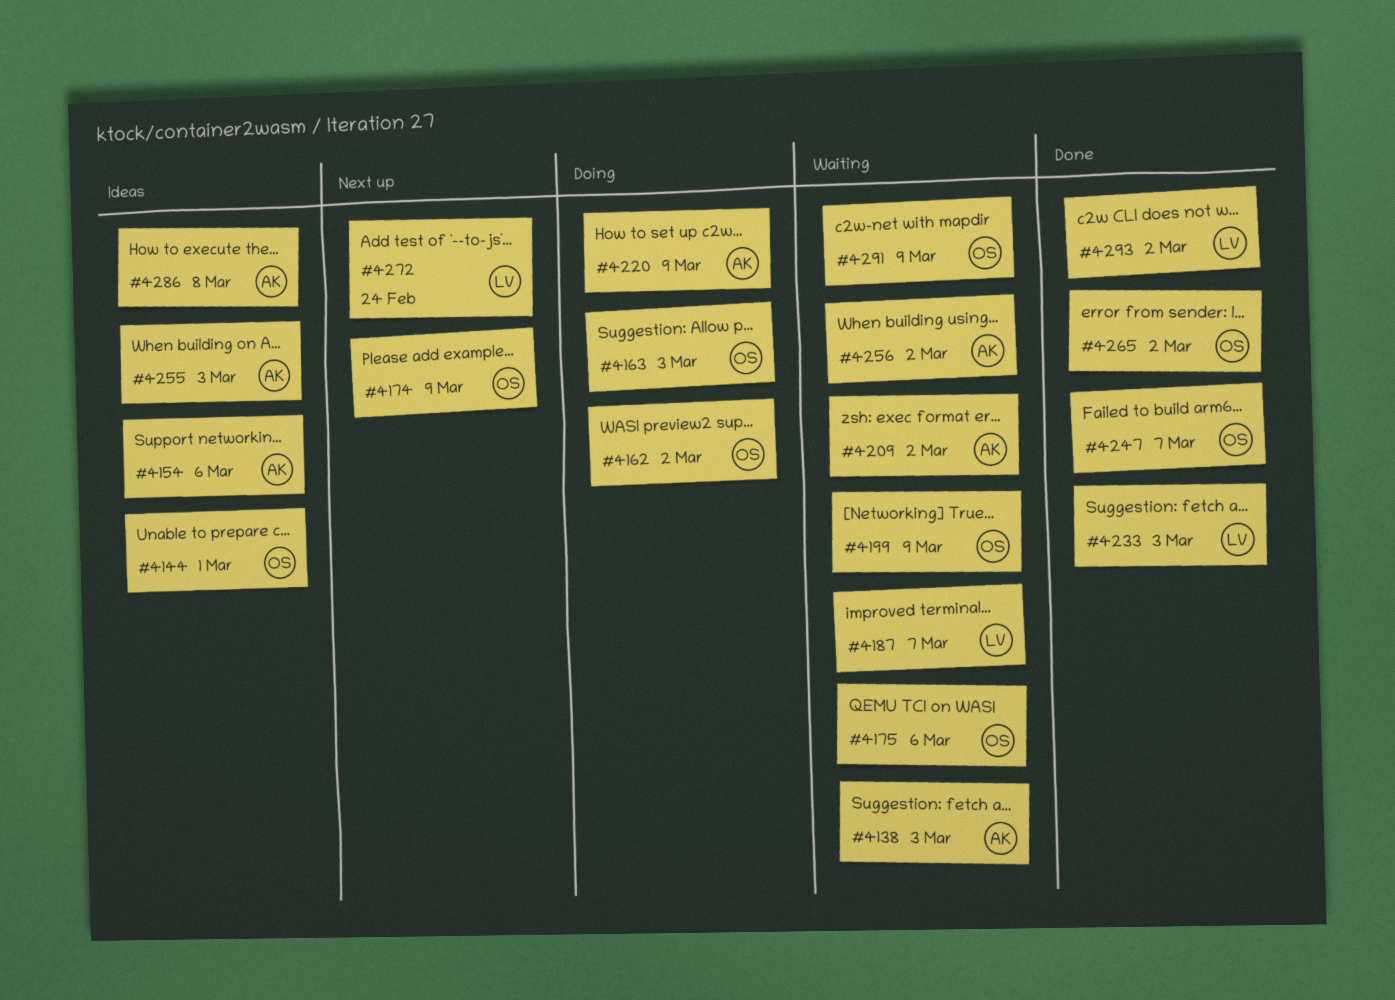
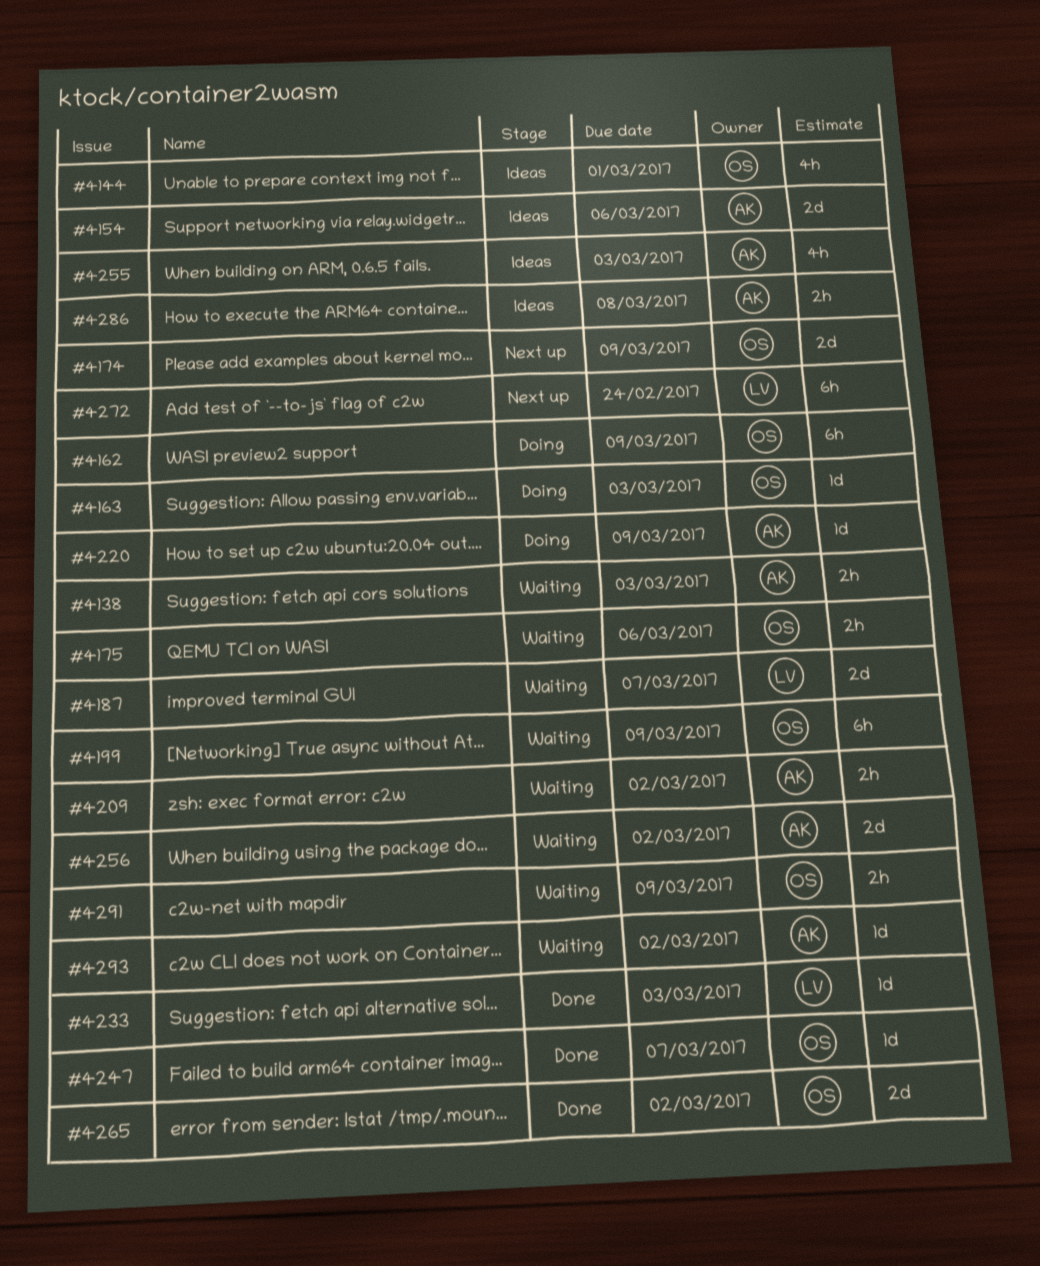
#4162, due: Mar 2 -> Mar 9
#4293, status: Done -> Waiting
#4293, owner: LV -> AK

